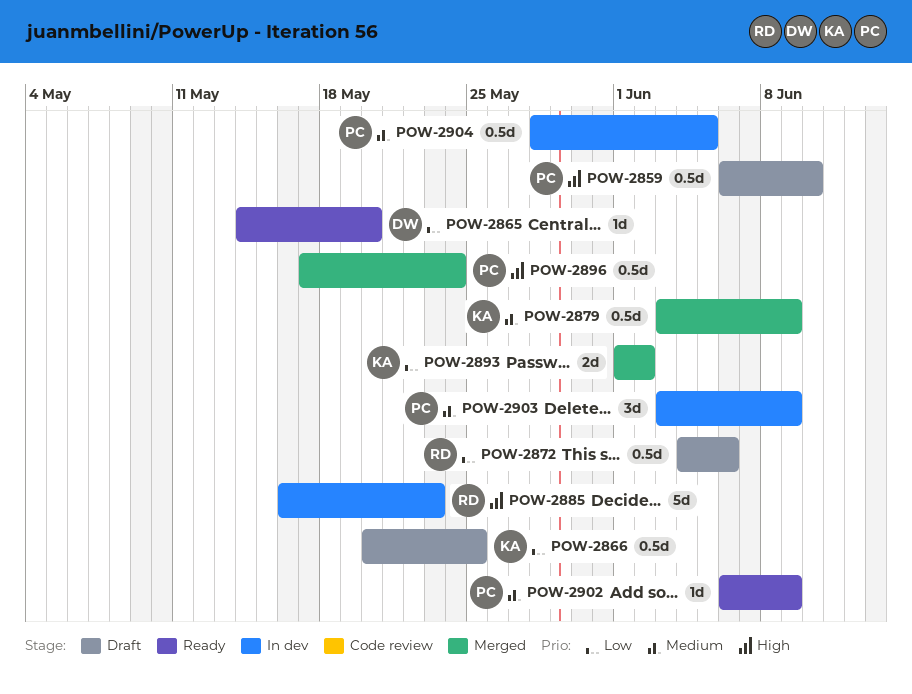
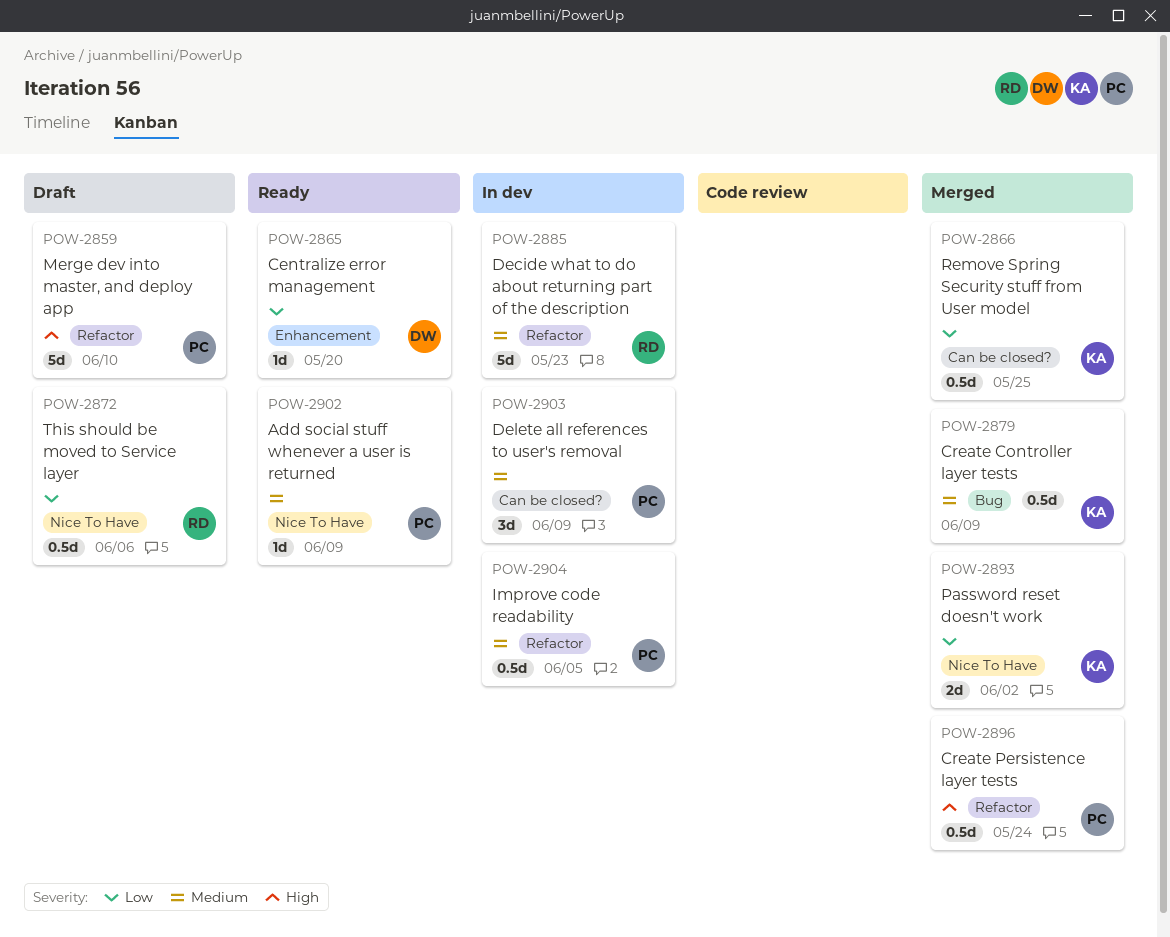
POW-2859, estimate: 0.5d -> 5d
POW-2866, status: Draft -> Merged
POW-2885, priority: High -> Medium

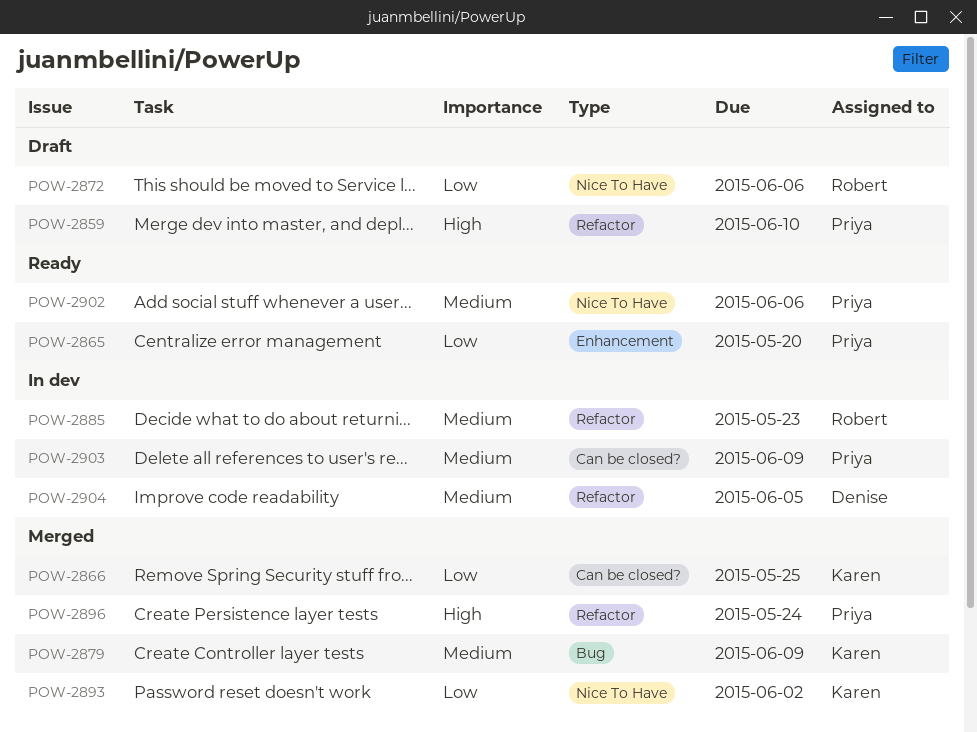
POW-2865, owner: Denise -> Priya
POW-2902, due: Jun 9 -> Jun 6
POW-2904, owner: Priya -> Denise

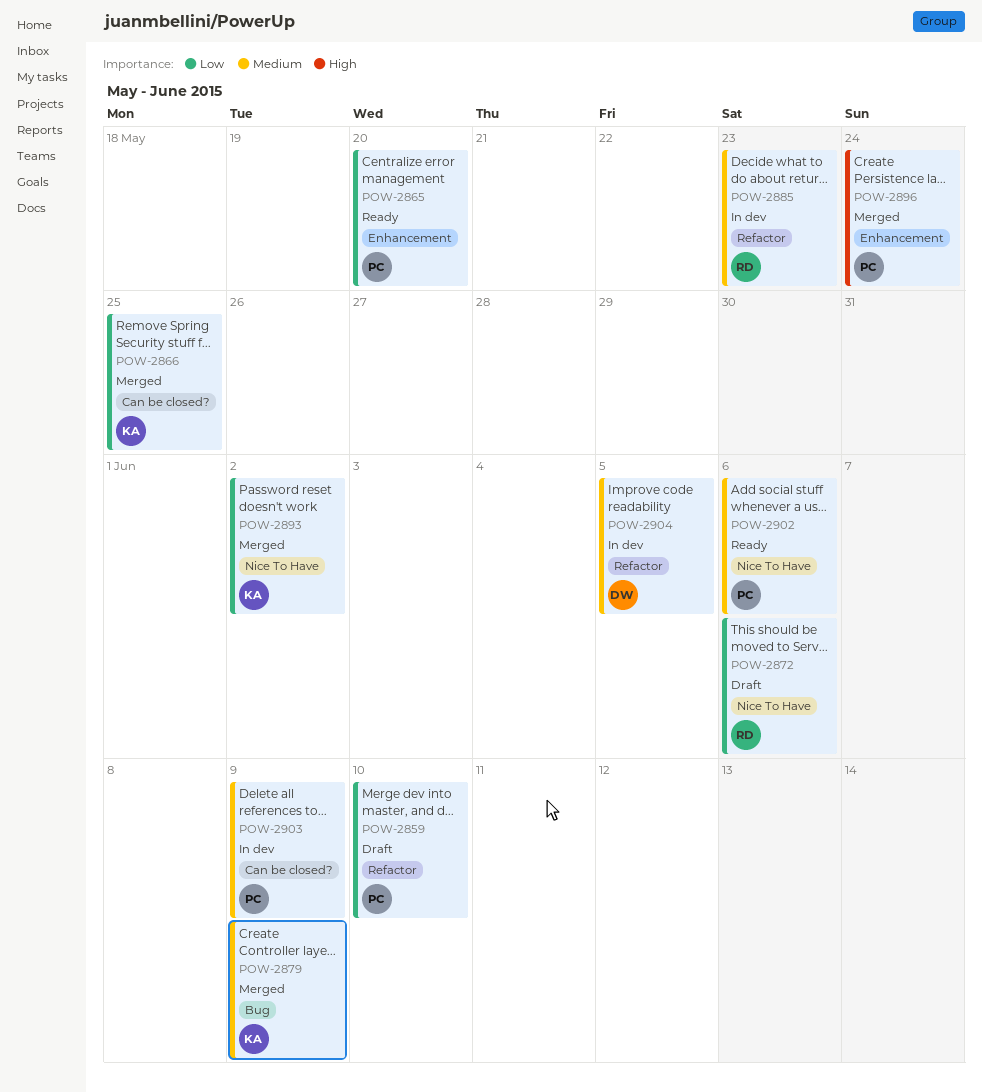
POW-2859, priority: High -> Low
POW-2896, label: Refactor -> Enhancement

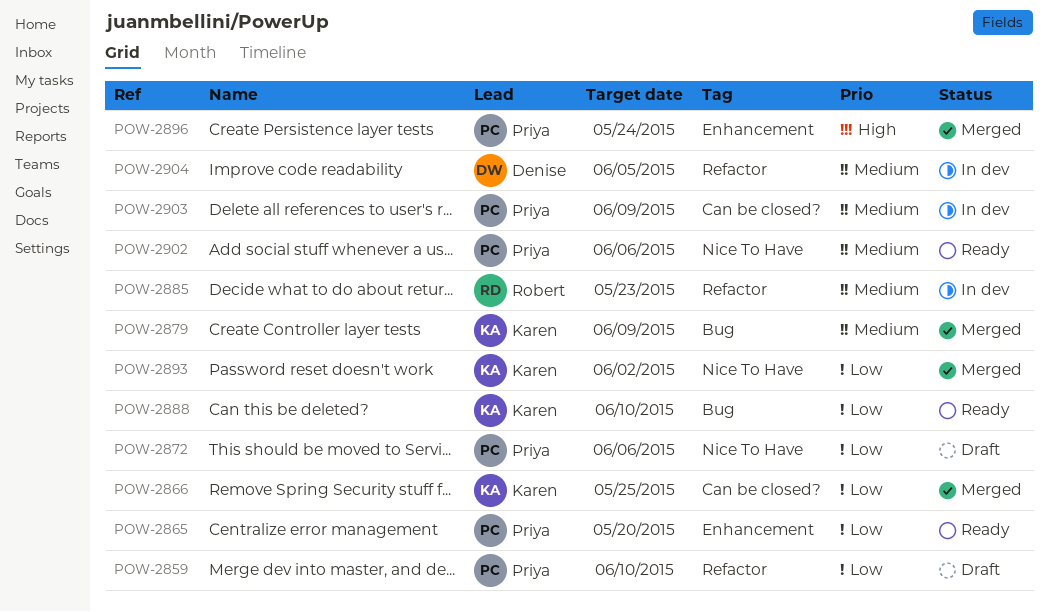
POW-2872, owner: Robert -> Priya
POW-2888: none -> present

